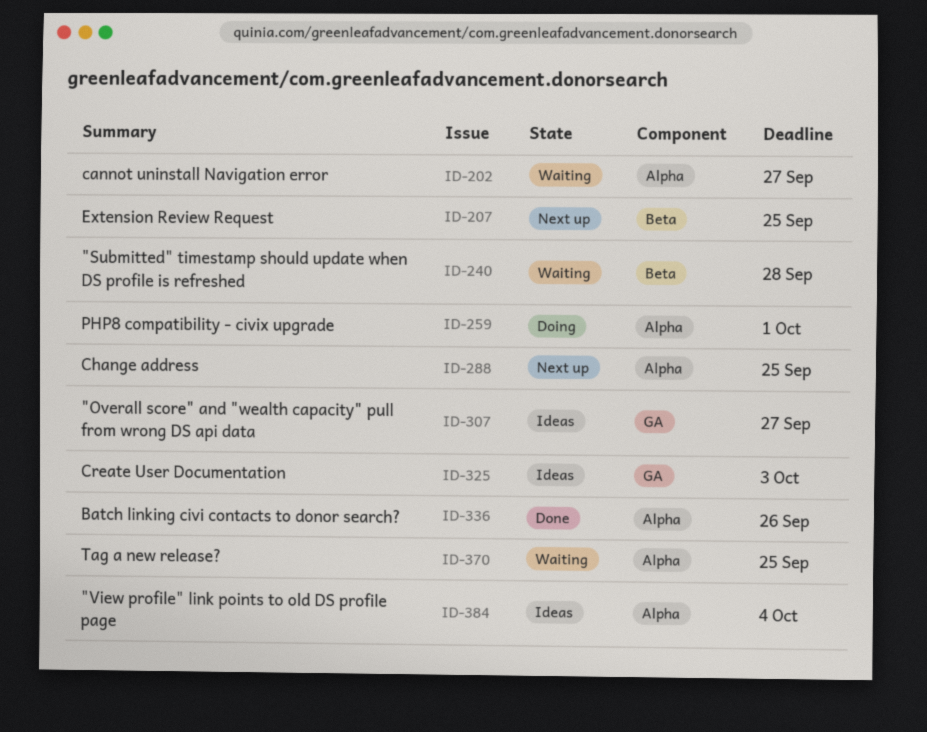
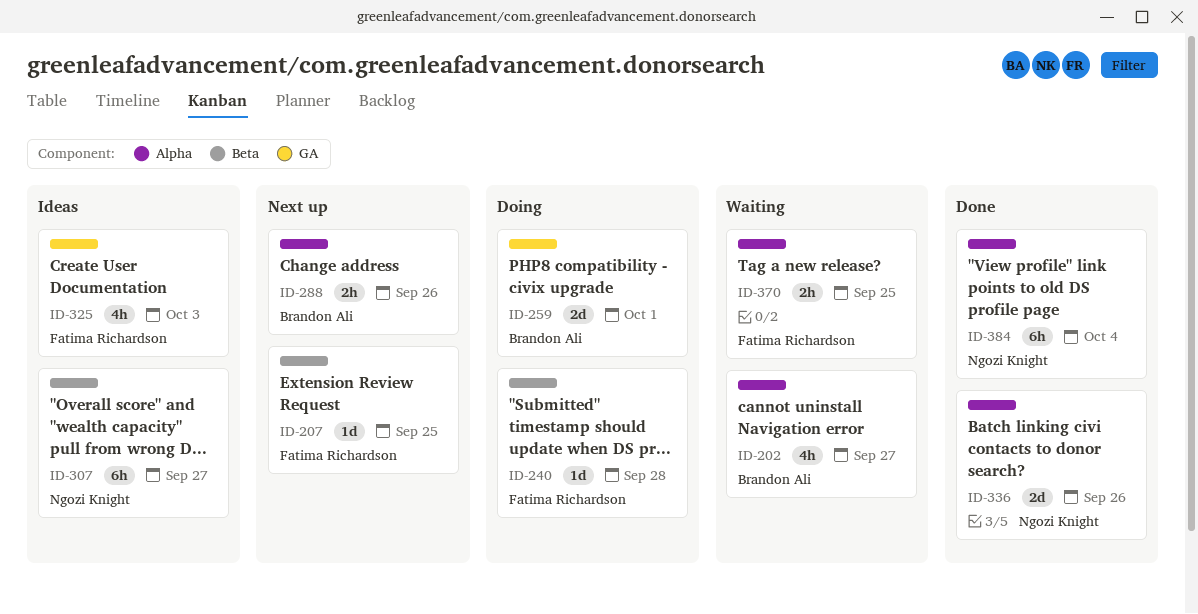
ID-240, status: Waiting -> Doing
ID-259, label: Alpha -> GA
ID-288, due: Sep 25 -> Sep 26
ID-307, label: GA -> Beta
ID-384, status: Ideas -> Done

